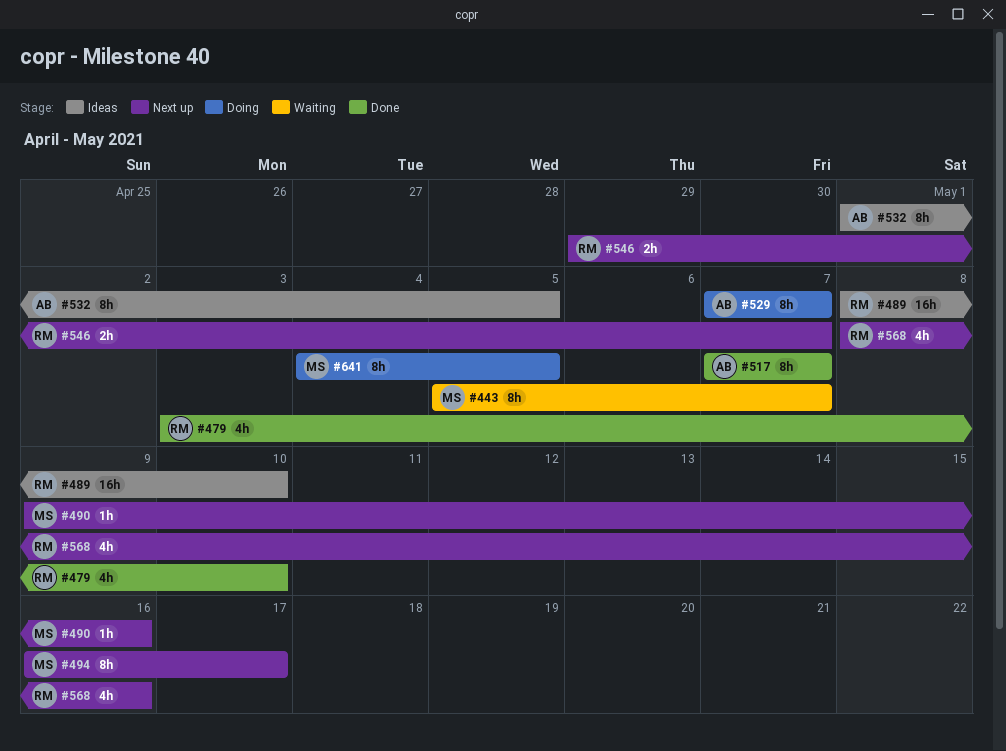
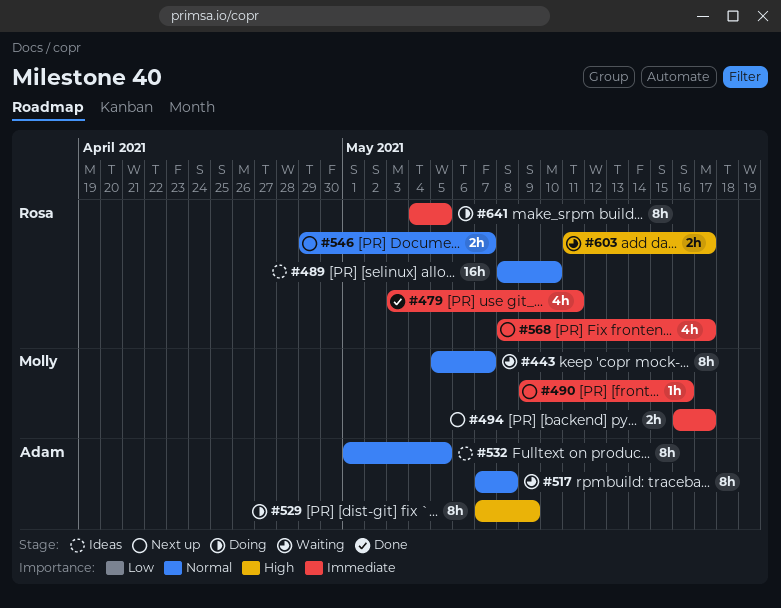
#479, due: May 10 -> May 11
#494, estimate: 8h -> 2h
#517, status: Done -> Waiting
#517, due: May 7 -> May 8
#529, due: May 7 -> May 9
#568, due: May 16 -> May 17
#603: none -> present
#641, owner: Molly -> Rosa

